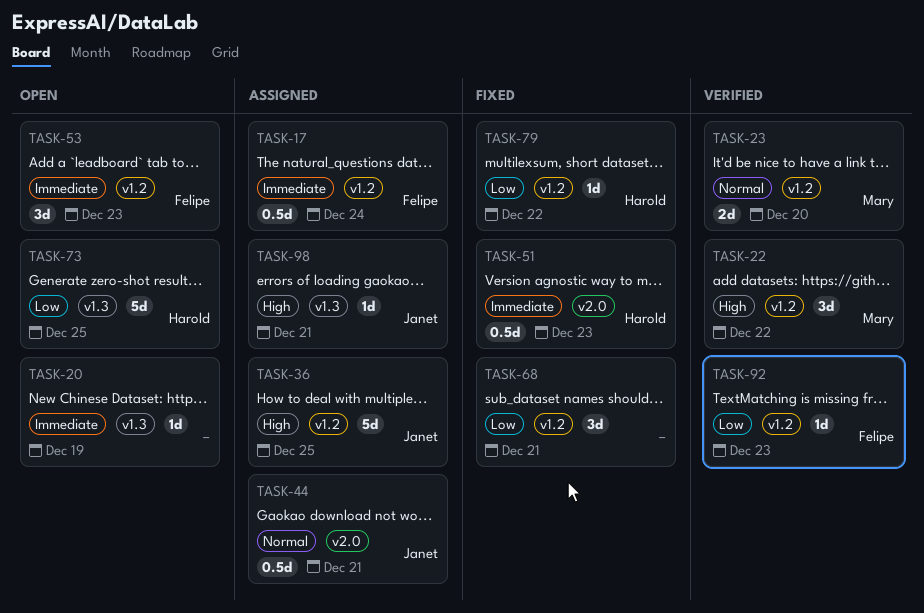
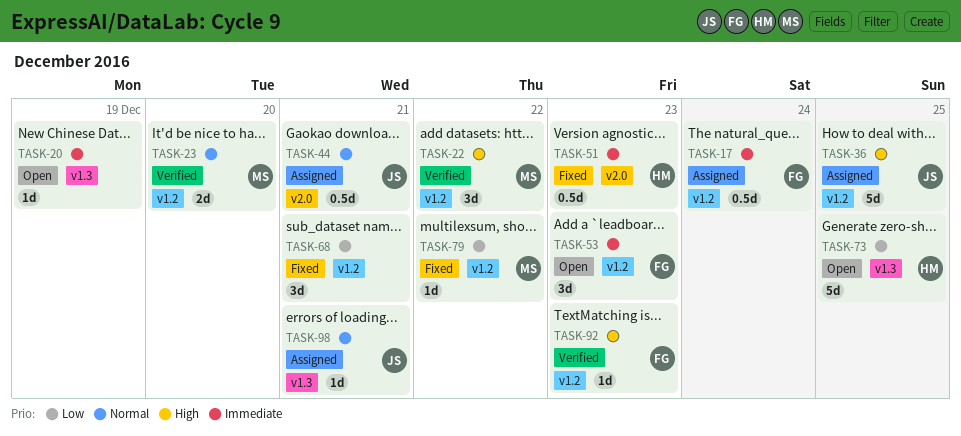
TASK-79, owner: Harold -> Mary
TASK-92, priority: Low -> High
TASK-98, priority: High -> Normal

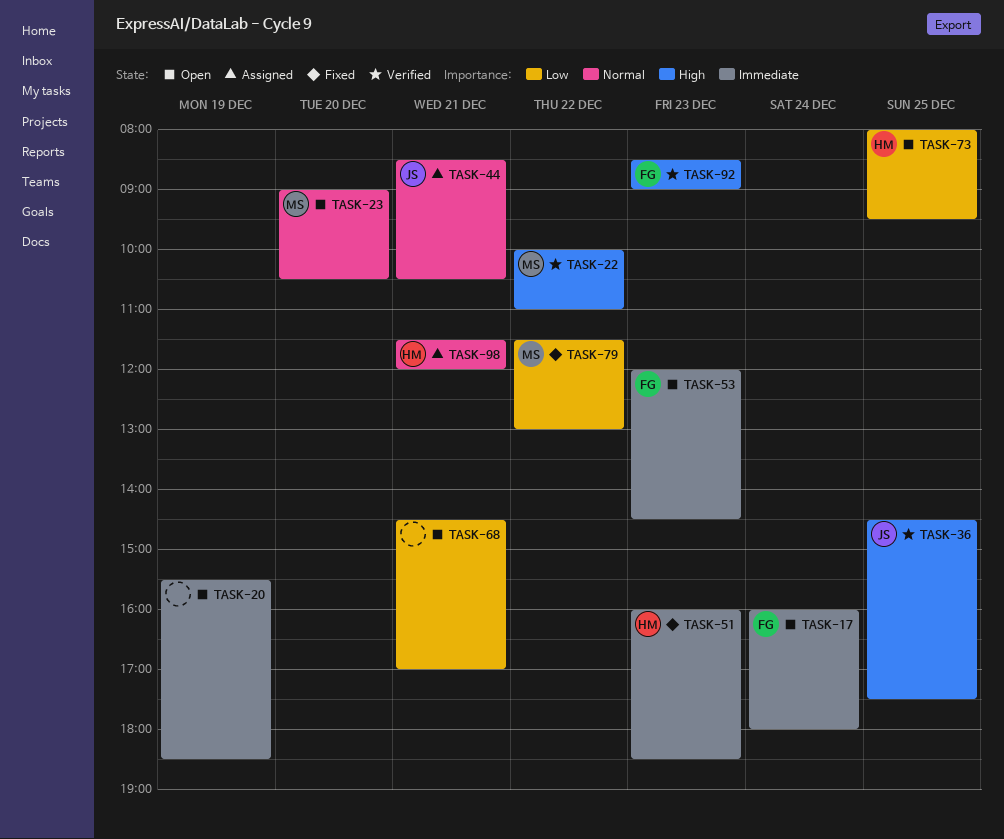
TASK-17, status: Assigned -> Open
TASK-23, status: Verified -> Open
TASK-36, status: Assigned -> Verified
TASK-68, status: Fixed -> Open
TASK-98, owner: JS -> HM

